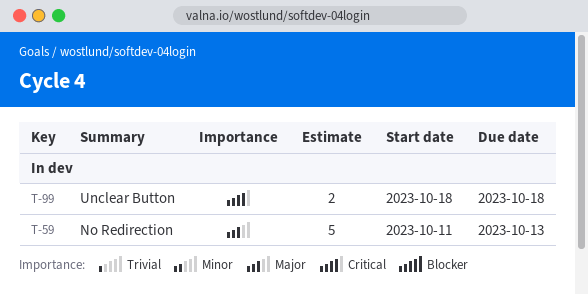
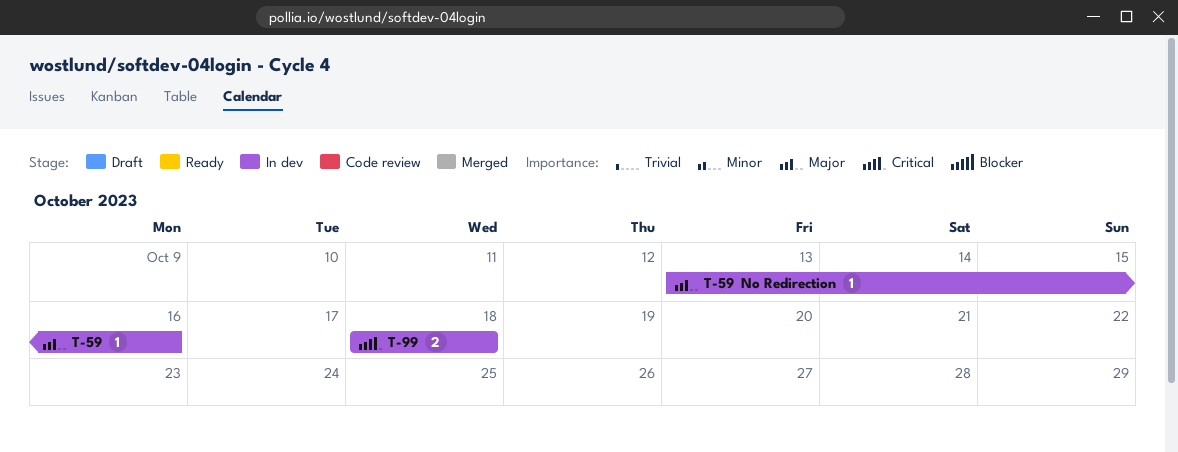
T-59, estimate: 5 -> 1
T-59, start: Oct 11 -> Oct 13
T-59, due: Oct 13 -> Oct 16

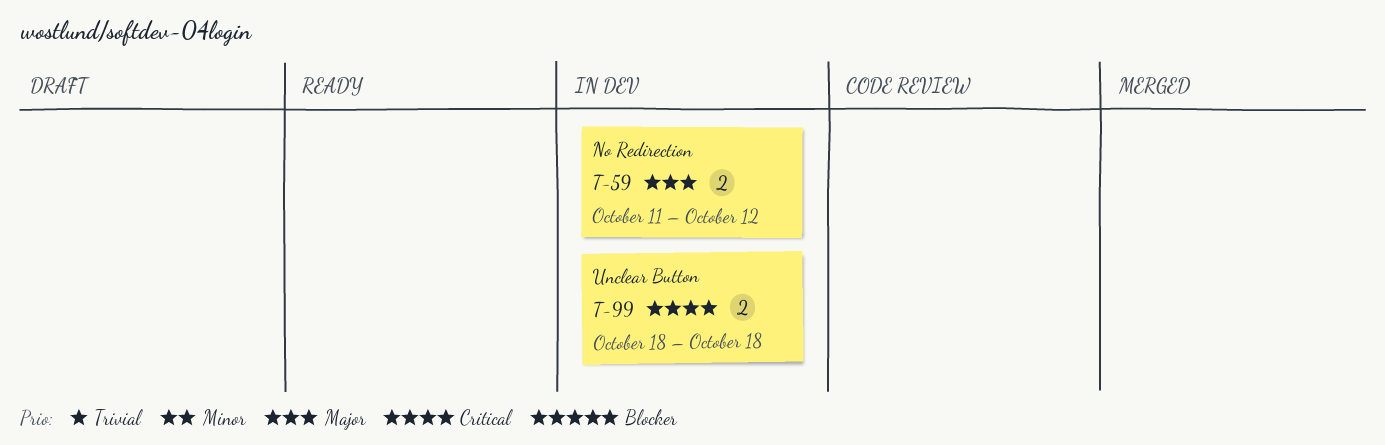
T-59, estimate: 1 -> 2
T-59, start: Oct 13 -> Oct 11
T-59, due: Oct 16 -> Oct 12

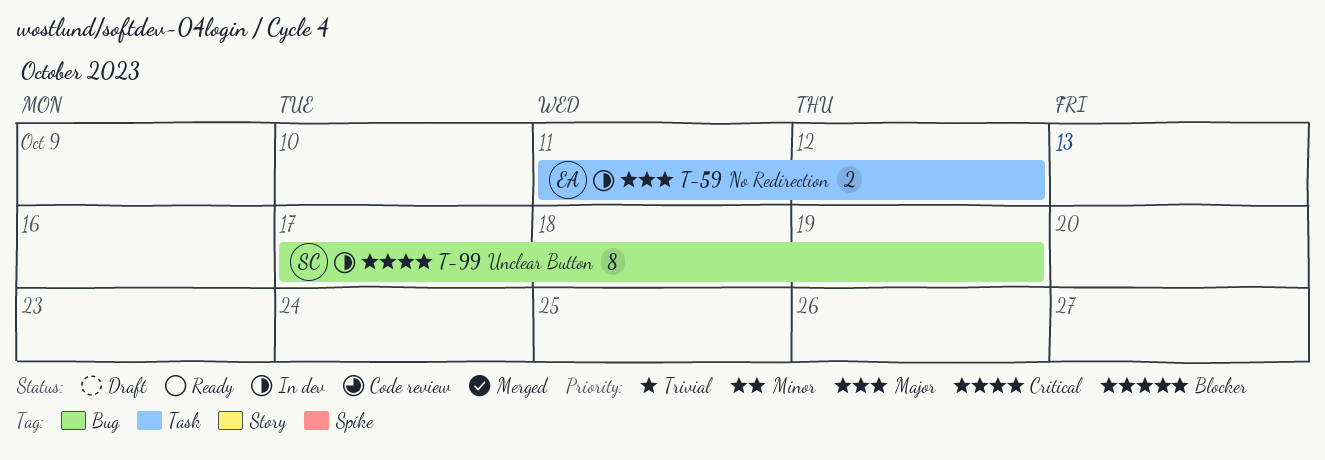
T-99, estimate: 2 -> 8
T-99, start: Oct 18 -> Oct 17
T-99, due: Oct 18 -> Oct 19

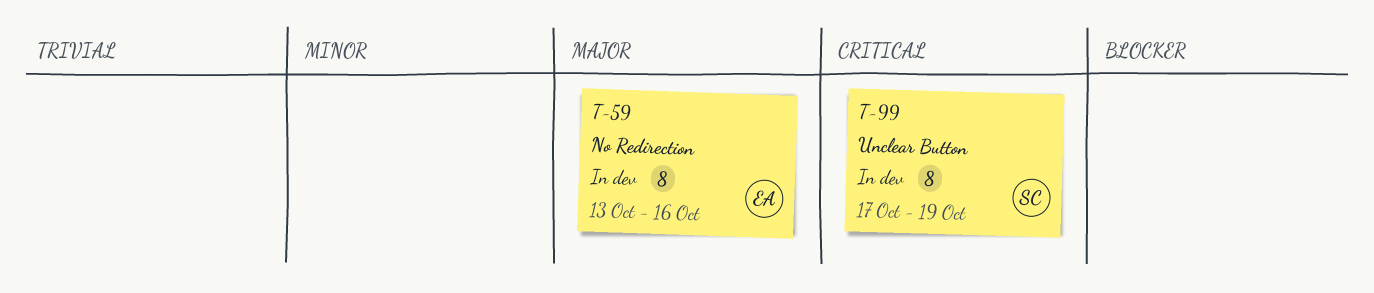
T-59, estimate: 2 -> 8
T-59, start: Oct 11 -> Oct 13
T-59, due: Oct 12 -> Oct 16

